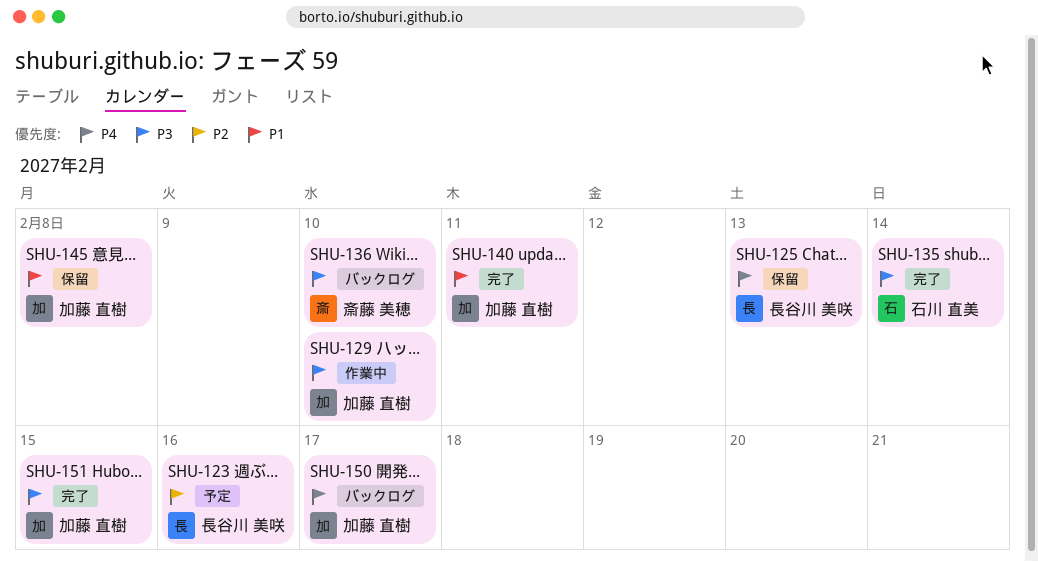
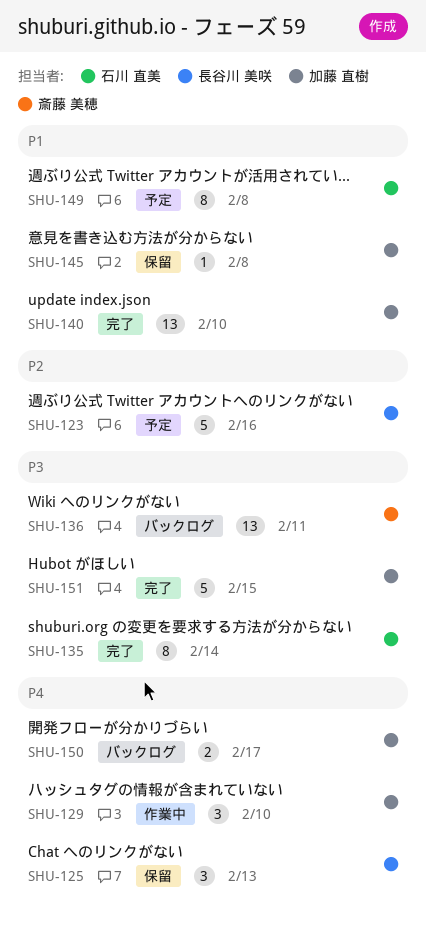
SHU-129, priority: P3 -> P4
SHU-136, due: Feb 10 -> Feb 11
SHU-140, due: Feb 11 -> Feb 10
SHU-149: none -> present

